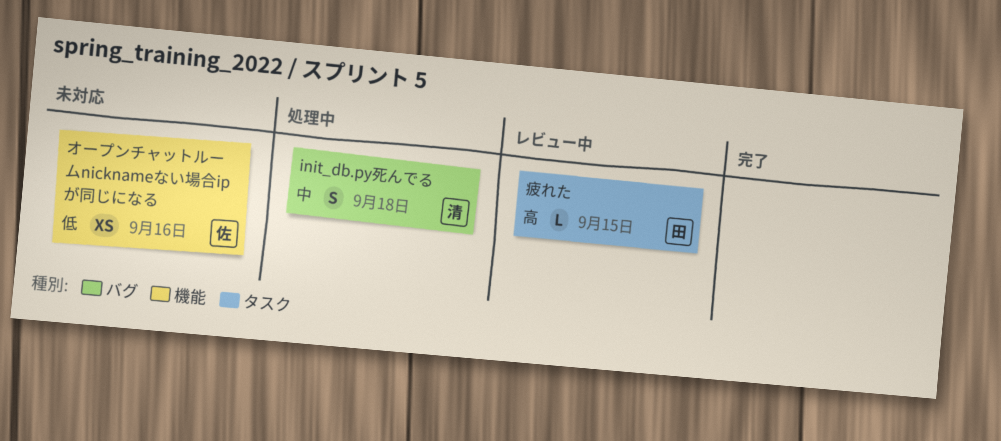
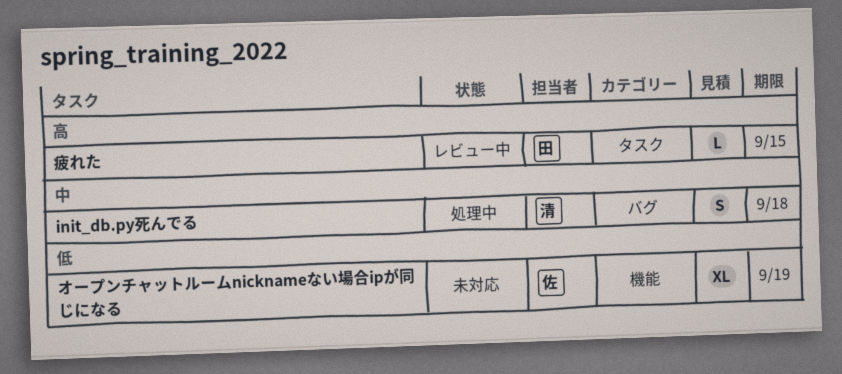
オープンチャットルームnicknameない場合ipが同じになる, estimate: XS -> XL
オープンチャットルームnicknameない場合ipが同じになる, due: Sep 16 -> Sep 19

